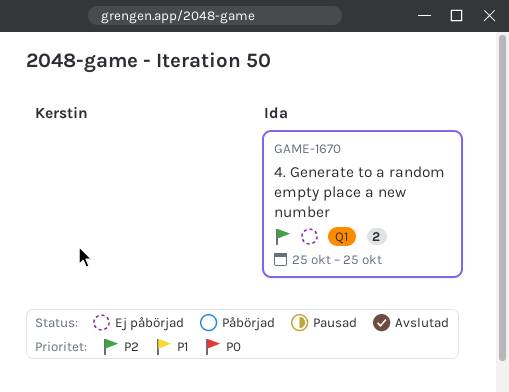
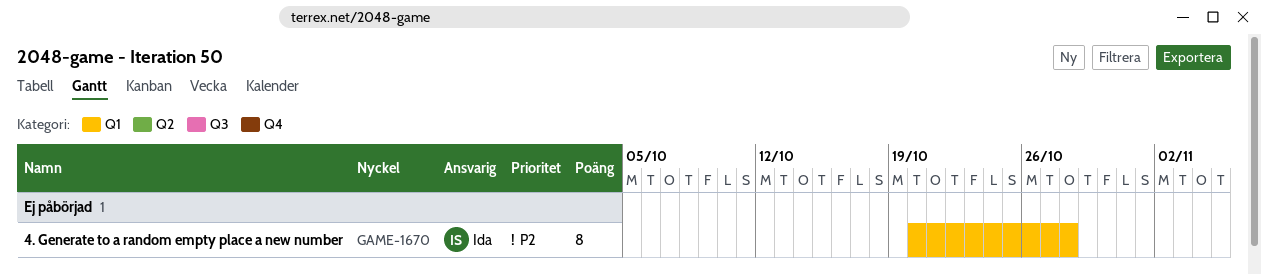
GAME-1670, estimate: 2 -> 8
GAME-1670, start: Oct 25 -> Oct 20
GAME-1670, due: Oct 25 -> Oct 28

